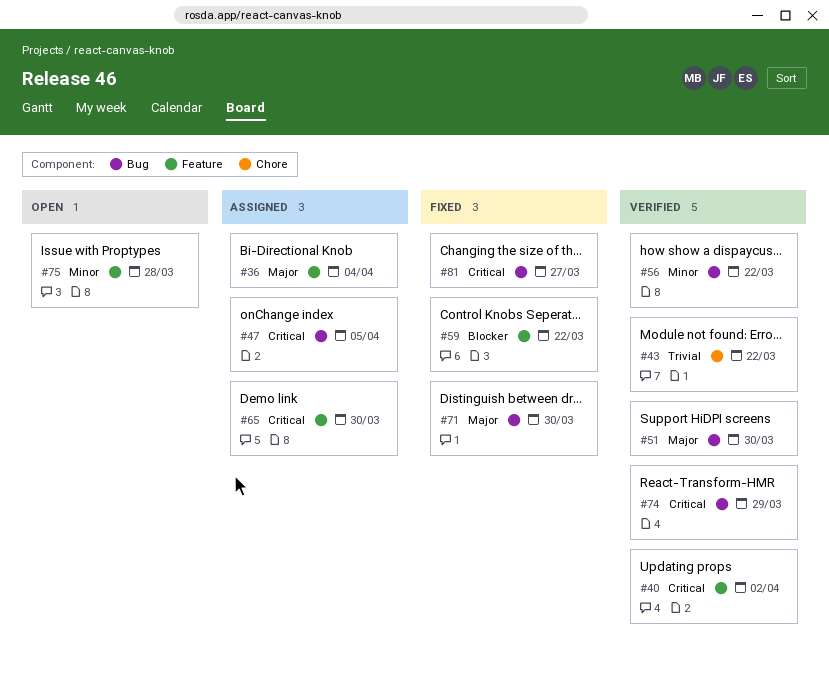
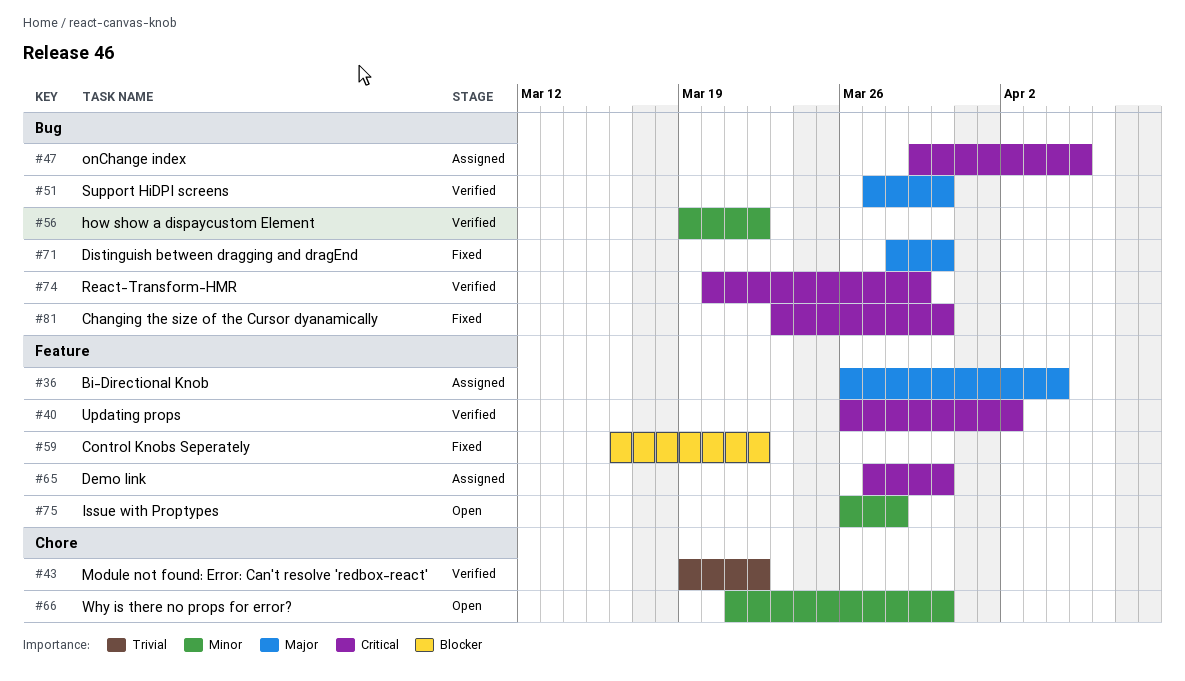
#66: none -> present
#81, due: Mar 27 -> Mar 30

